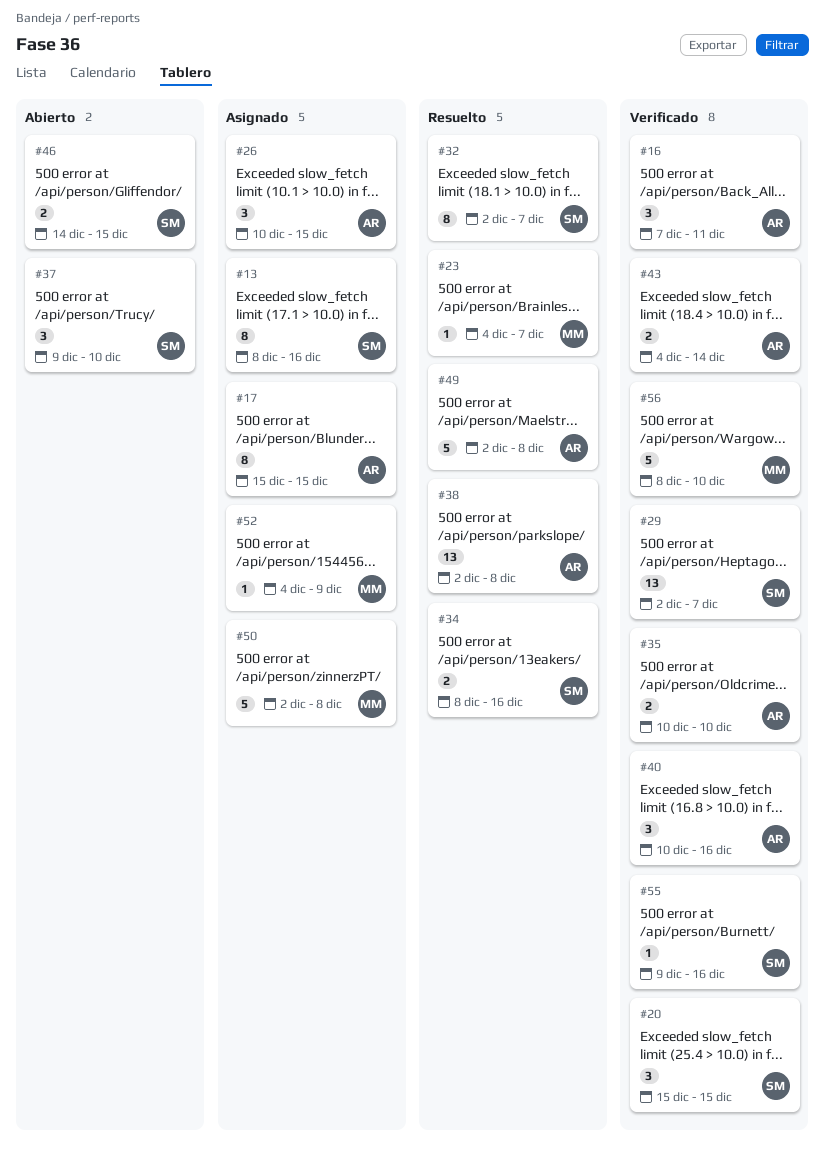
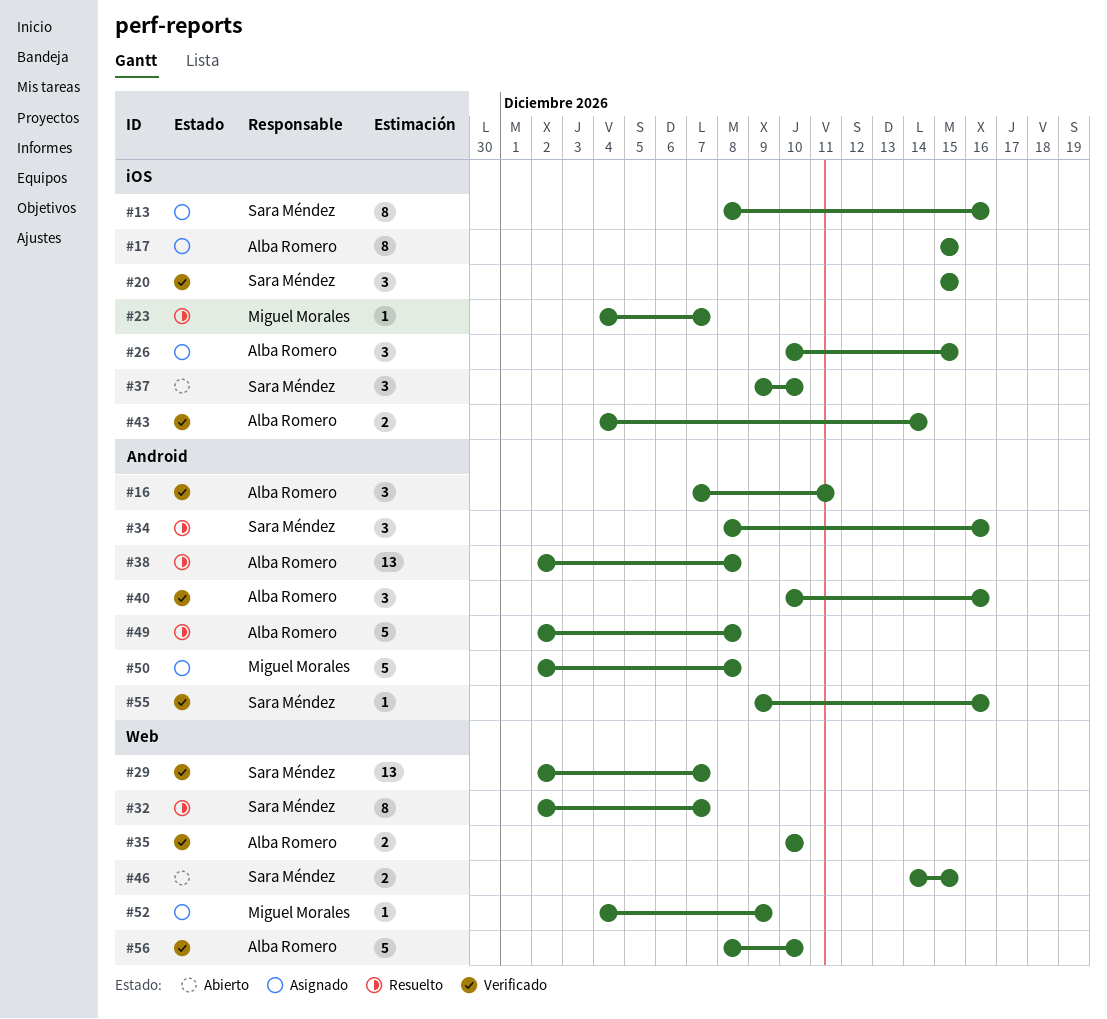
#34, estimate: 2 -> 3
#56, owner: Miguel Morales -> Alba Romero

